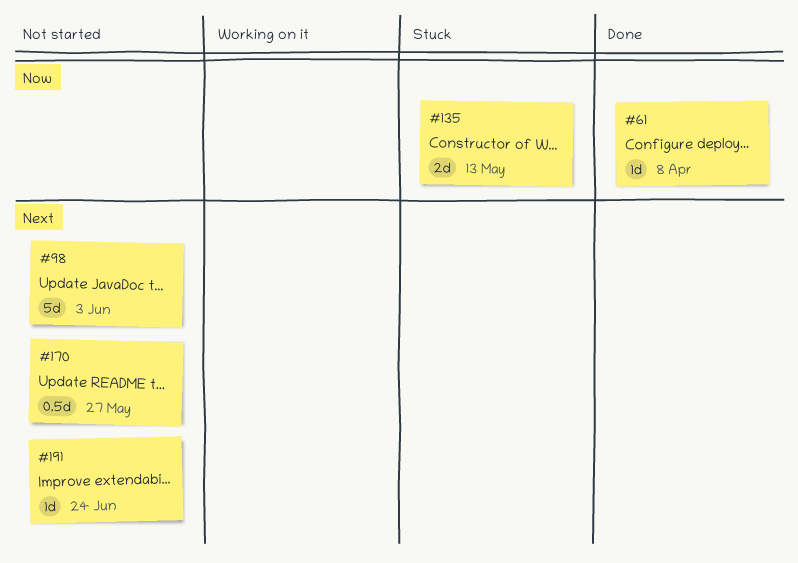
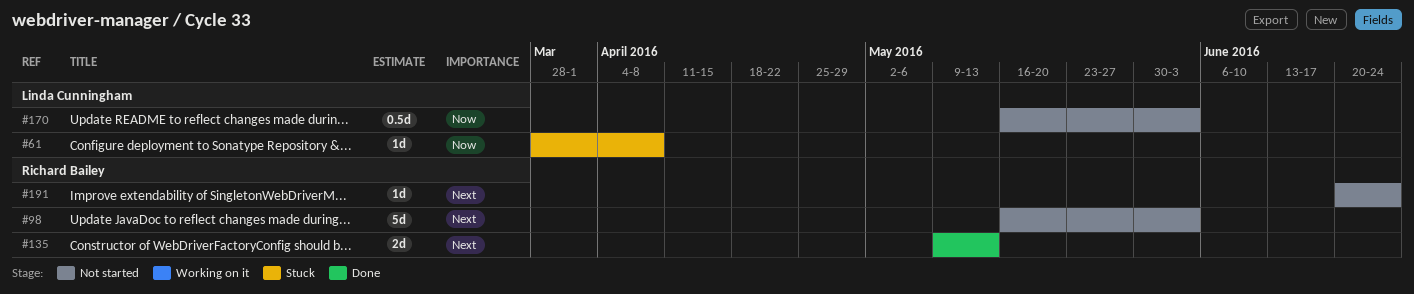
#61, status: Done -> Stuck
#135, status: Stuck -> Done
#135, priority: Now -> Next
#170, priority: Next -> Now
#170, due: May 27 -> Jun 3

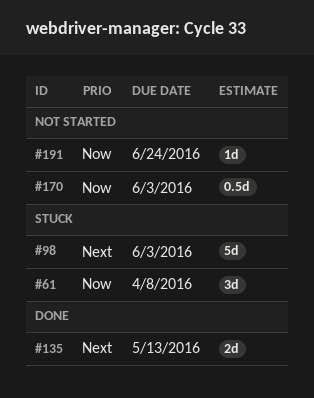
#61, estimate: 1d -> 3d
#98, status: Not started -> Stuck
#191, priority: Next -> Now

